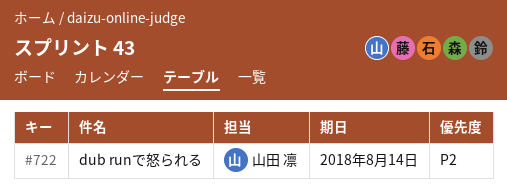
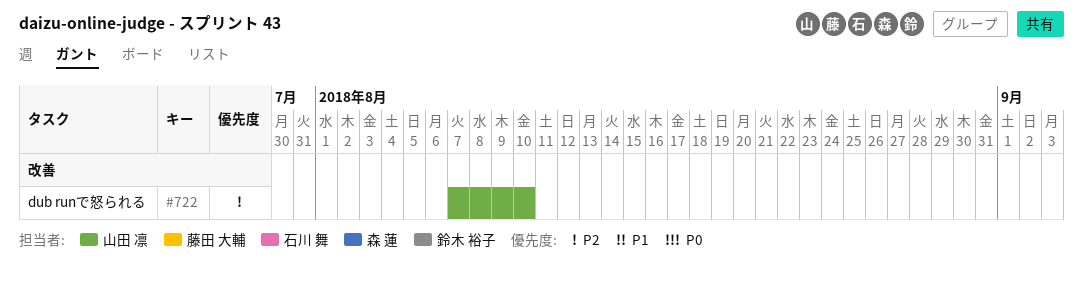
#722, due: Aug 14 -> Aug 10

